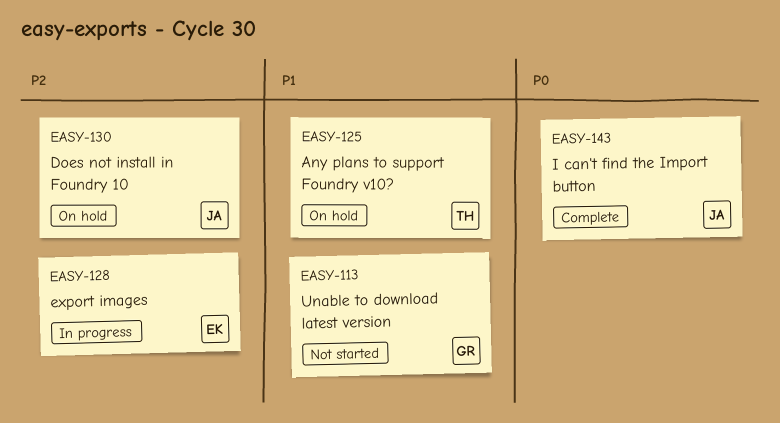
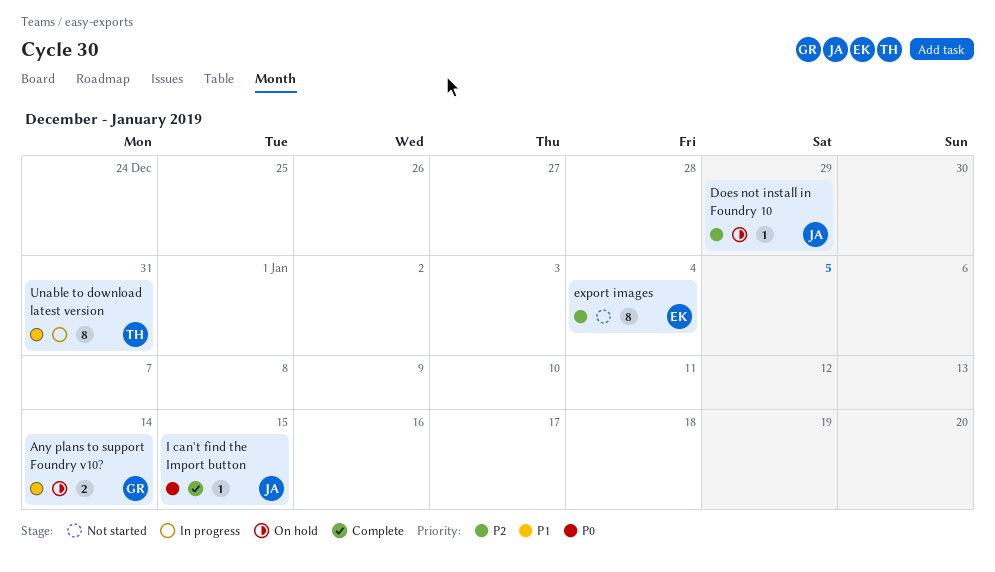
Any plans to support Foundry v10?, owner: TH -> GR
export images, status: In progress -> Not started
Unable to download latest version, status: Not started -> In progress
Unable to download latest version, owner: GR -> TH

